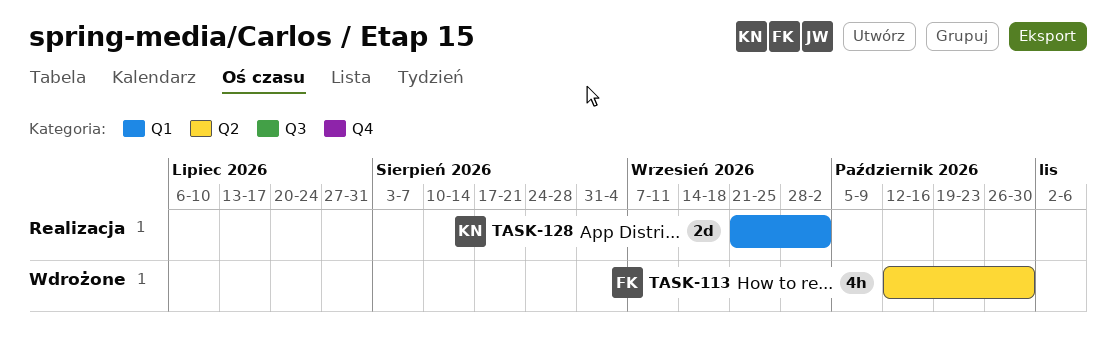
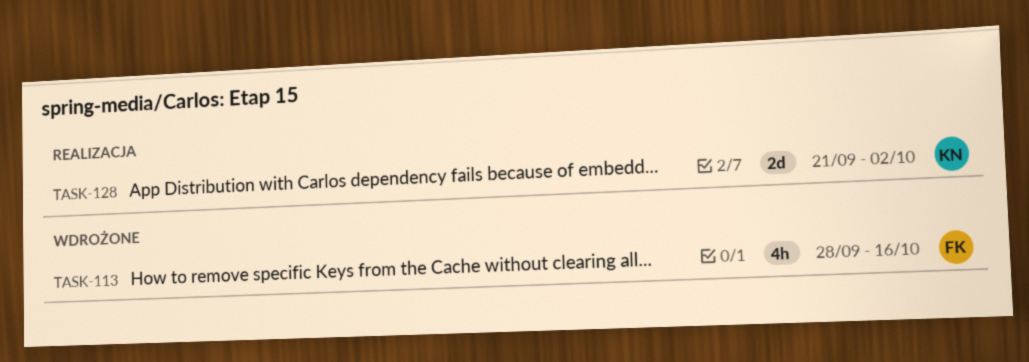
TASK-113, start: Oct 12 -> Sep 28
TASK-113, due: Oct 30 -> Oct 16

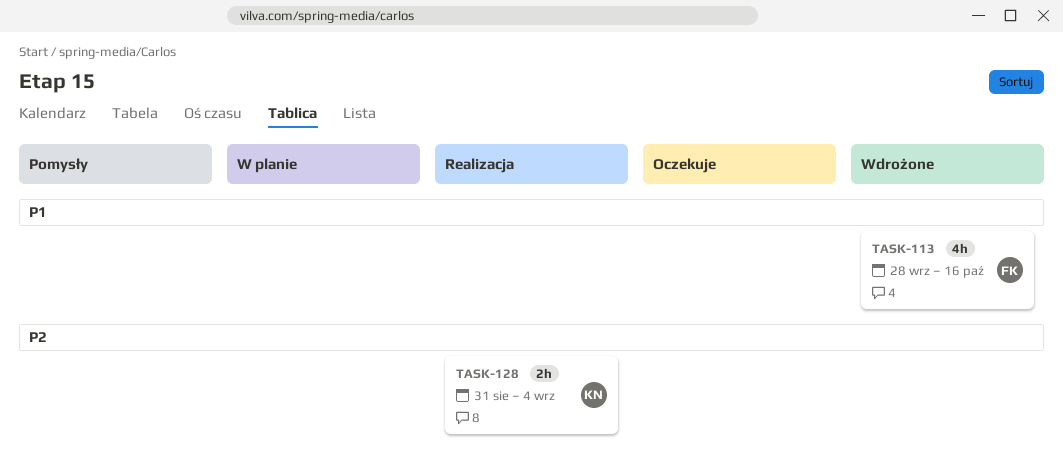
TASK-128, estimate: 2d -> 2h
TASK-128, start: Sep 21 -> Aug 31
TASK-128, due: Oct 2 -> Sep 4

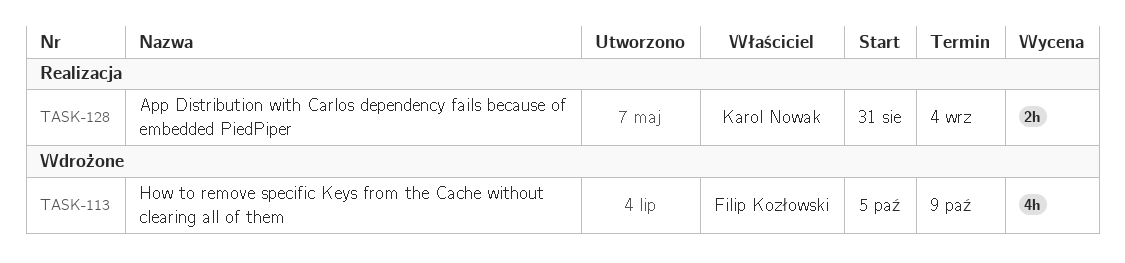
TASK-113, start: Sep 28 -> Oct 5
TASK-113, due: Oct 16 -> Oct 9

